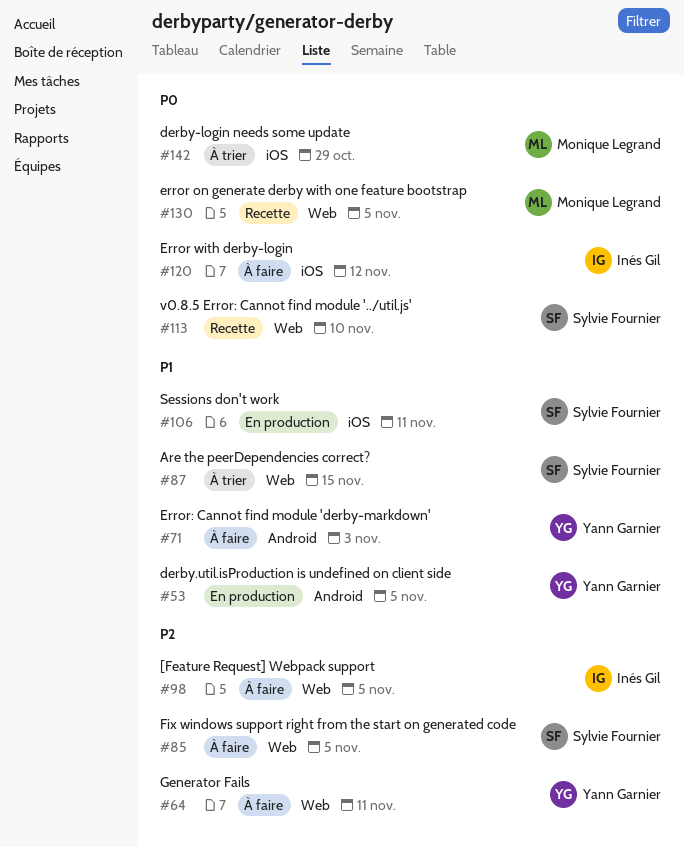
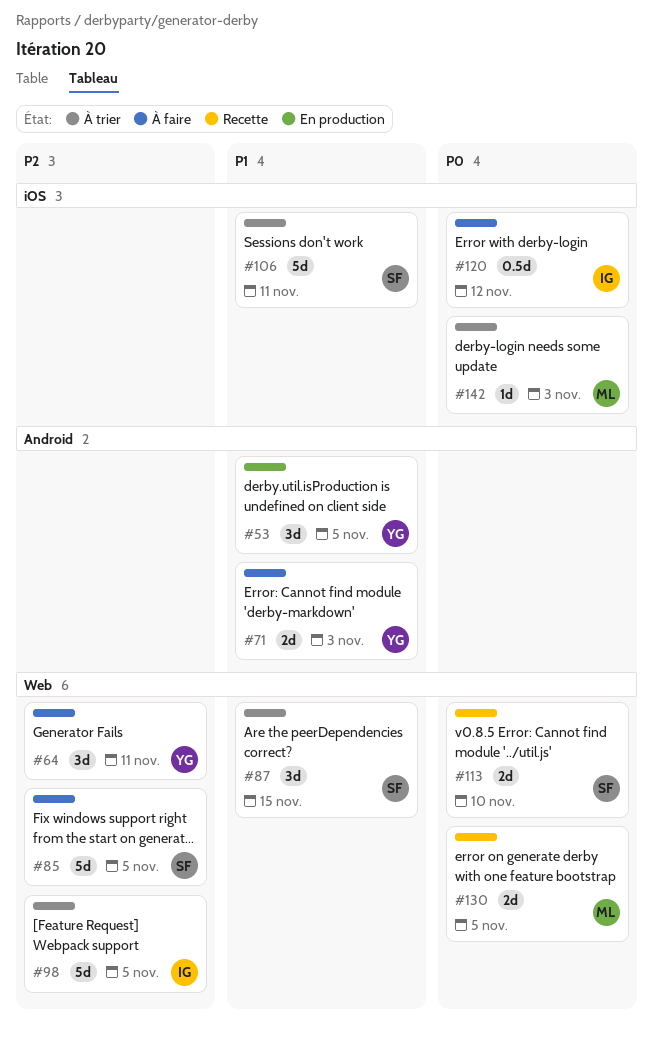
#98, status: À faire -> À trier
#106, status: En production -> À trier
#142, due: Oct 29 -> Nov 3

